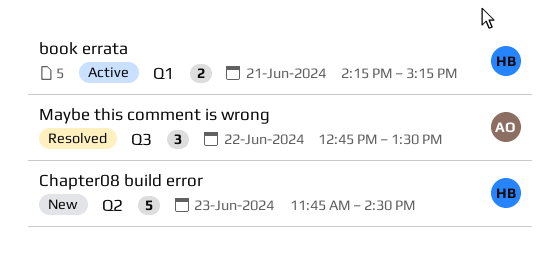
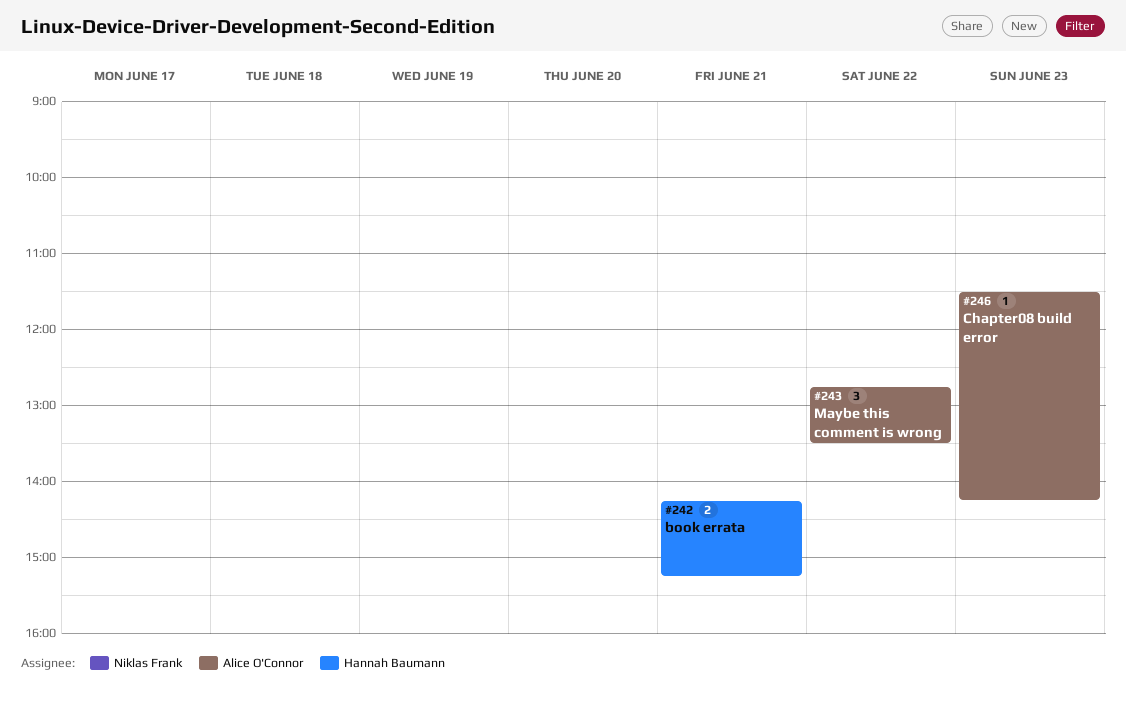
Chapter08 build error, owner: Hannah Baumann -> Alice O'Connor
Chapter08 build error, estimate: 5 -> 1
Chapter08 build error, begins: 11:45 -> 11:30
Chapter08 build error, ends: 14:30 -> 14:15

